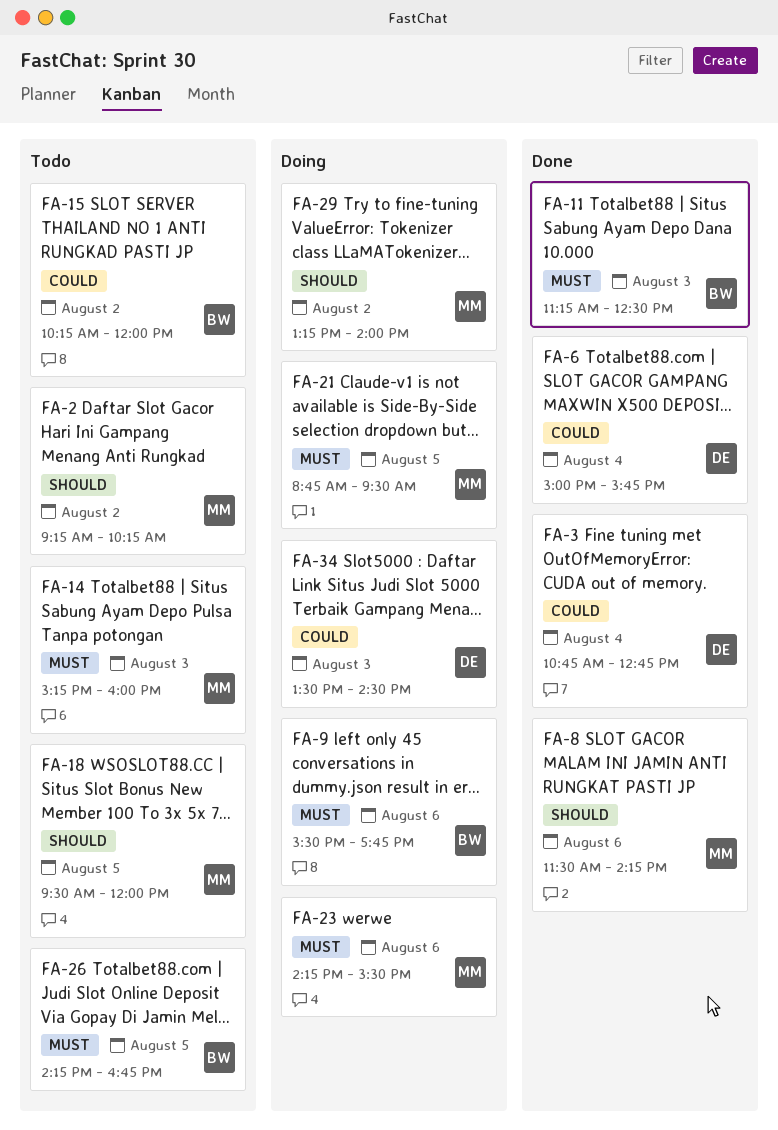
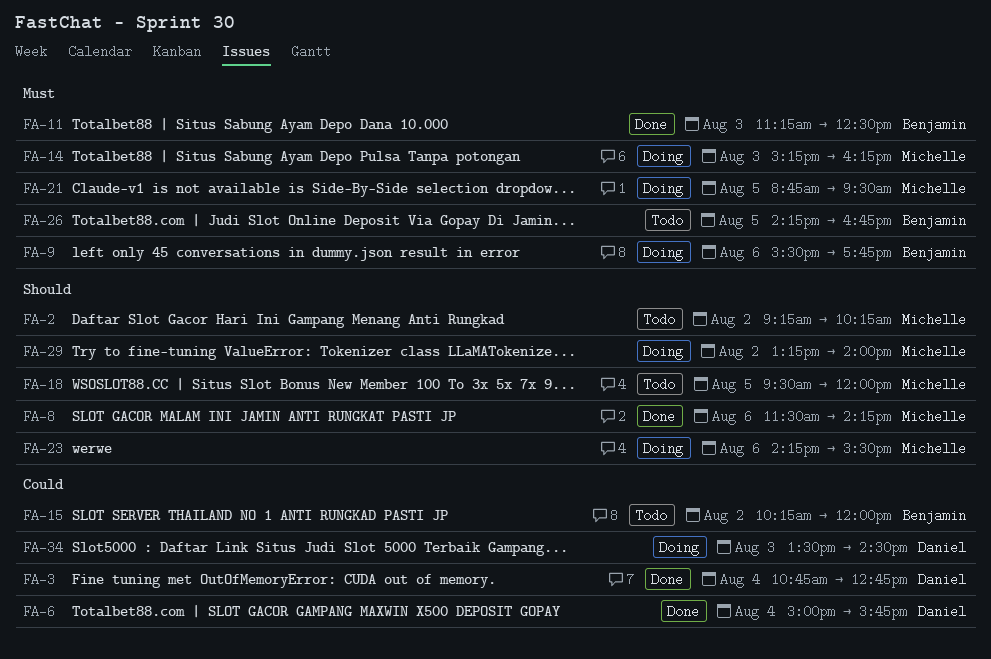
FA-14, status: Todo -> Doing
FA-14, ends: 16:00 -> 16:15
FA-23, priority: Must -> Should

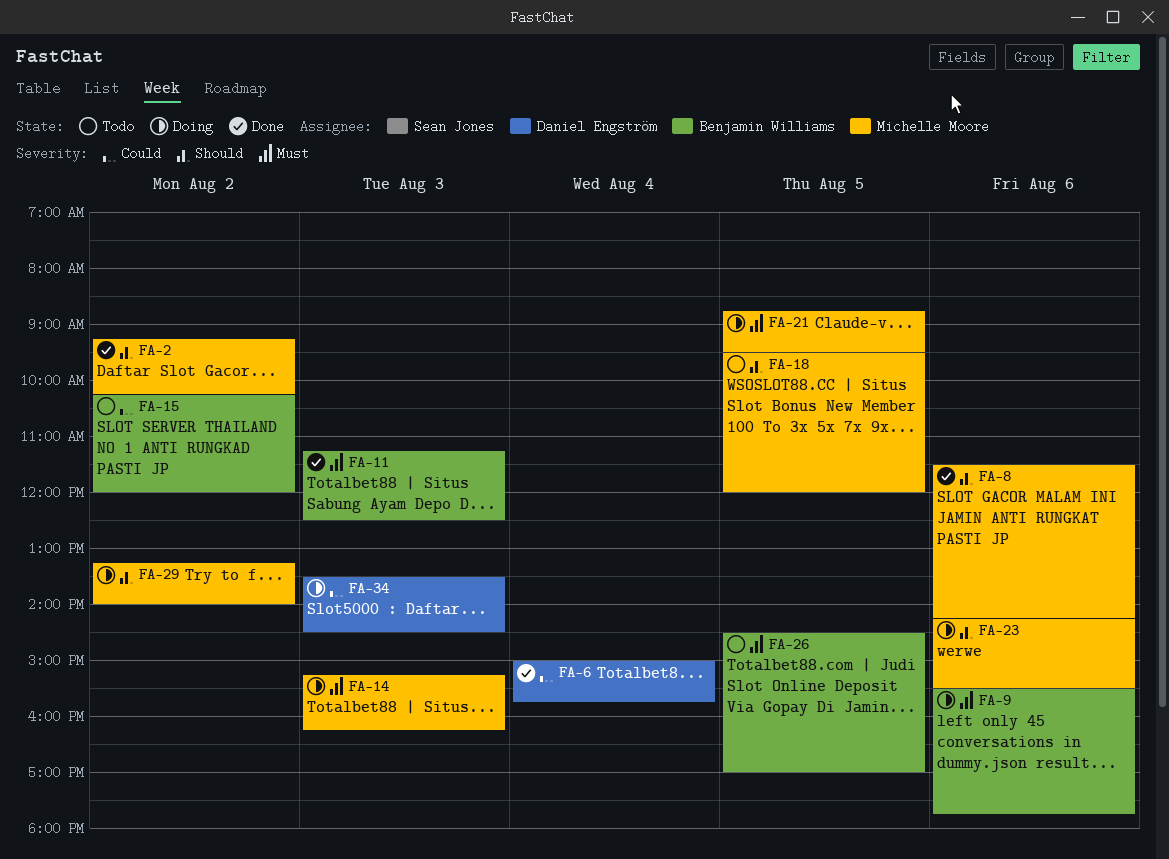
FA-2, status: Todo -> Done
FA-3: present -> none
FA-26, begins: 14:15 -> 14:30
FA-26, ends: 16:45 -> 17:00

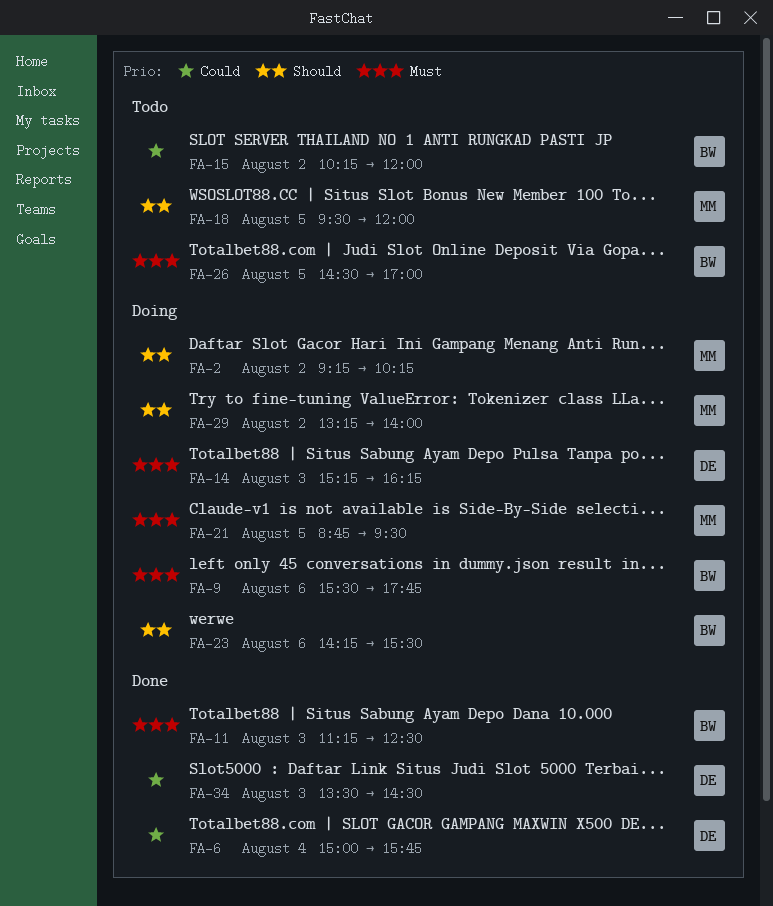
FA-2, status: Done -> Doing
FA-8: present -> none
FA-14, owner: Michelle Moore -> Daniel Engström
FA-23, owner: Michelle Moore -> Benjamin Williams
FA-34, status: Doing -> Done

